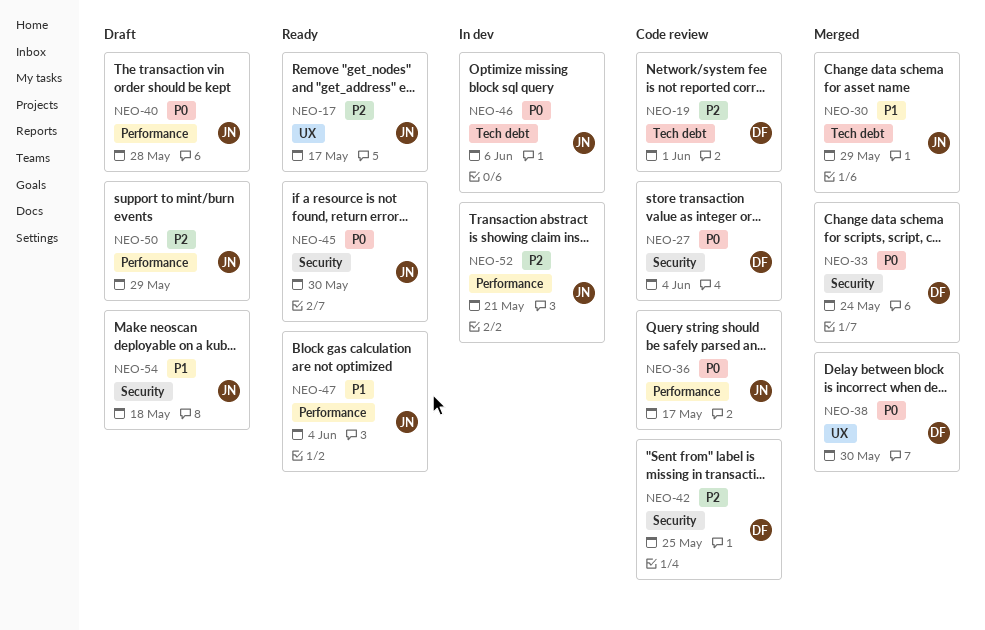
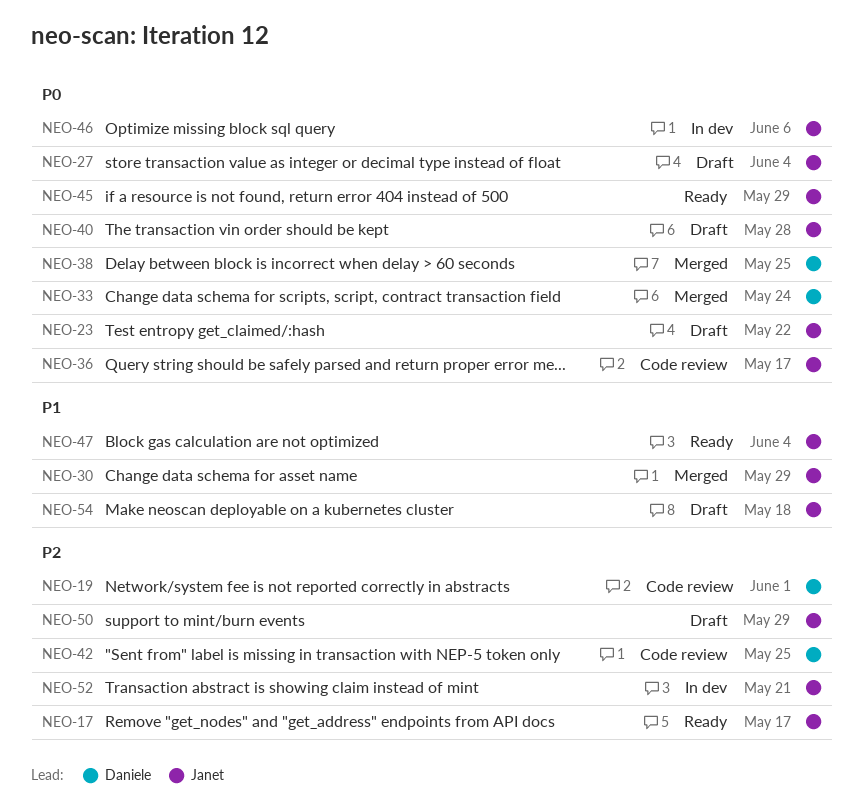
NEO-23: none -> present
NEO-27, status: Code review -> Draft
NEO-27, owner: Daniele -> Janet
NEO-38, due: May 30 -> May 25
NEO-45, due: May 30 -> May 29

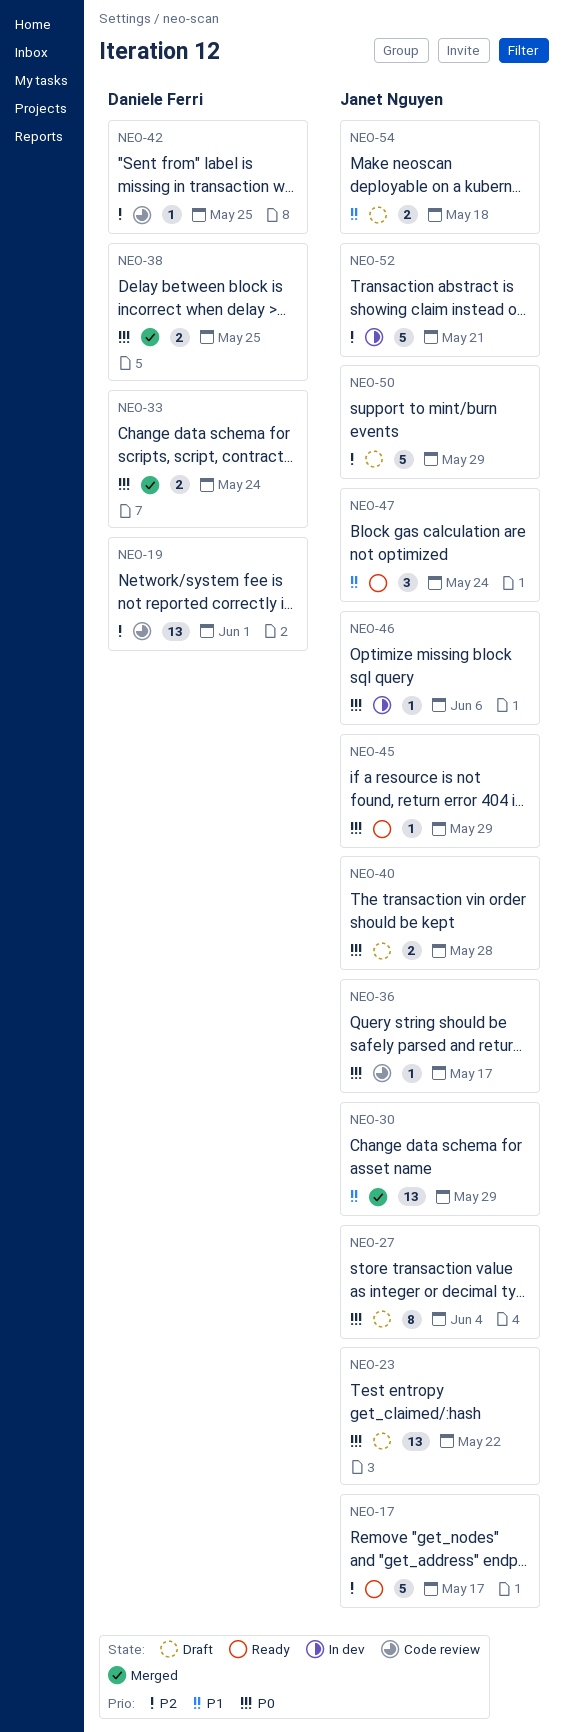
NEO-47, due: Jun 4 -> May 24

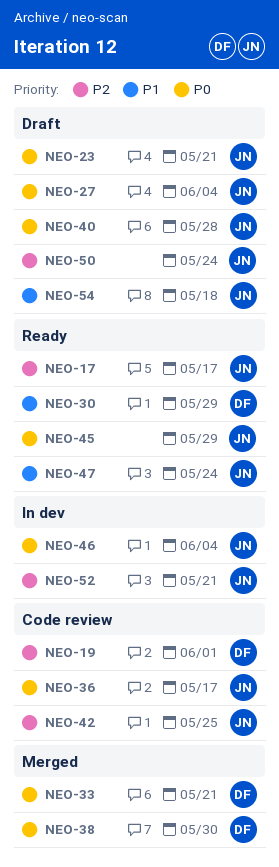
NEO-23, due: May 22 -> May 21
NEO-30, status: Merged -> Ready
NEO-30, owner: Janet Nguyen -> Daniele Ferri
NEO-33, due: May 24 -> May 21
NEO-38, due: May 25 -> May 30
NEO-42, owner: Daniele Ferri -> Janet Nguyen
NEO-46, due: Jun 6 -> Jun 4
NEO-50, due: May 29 -> May 24

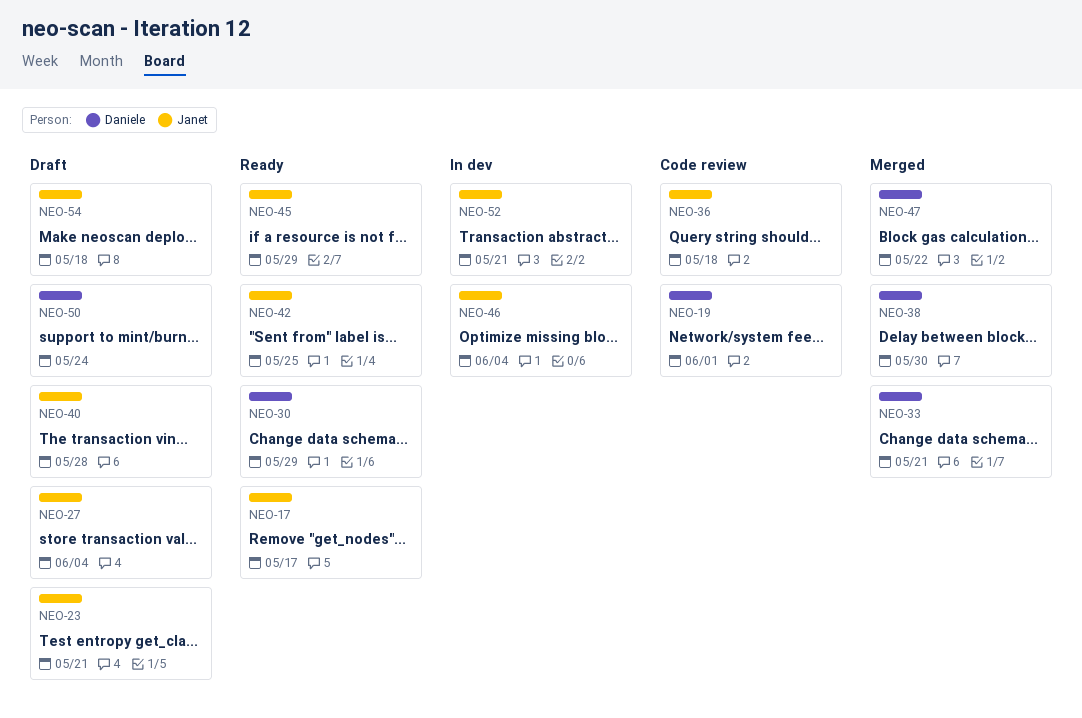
NEO-36, due: May 17 -> May 18
NEO-42, status: Code review -> Ready
NEO-47, status: Ready -> Merged
NEO-47, owner: Janet -> Daniele
NEO-47, due: May 24 -> May 22
NEO-50, owner: Janet -> Daniele

